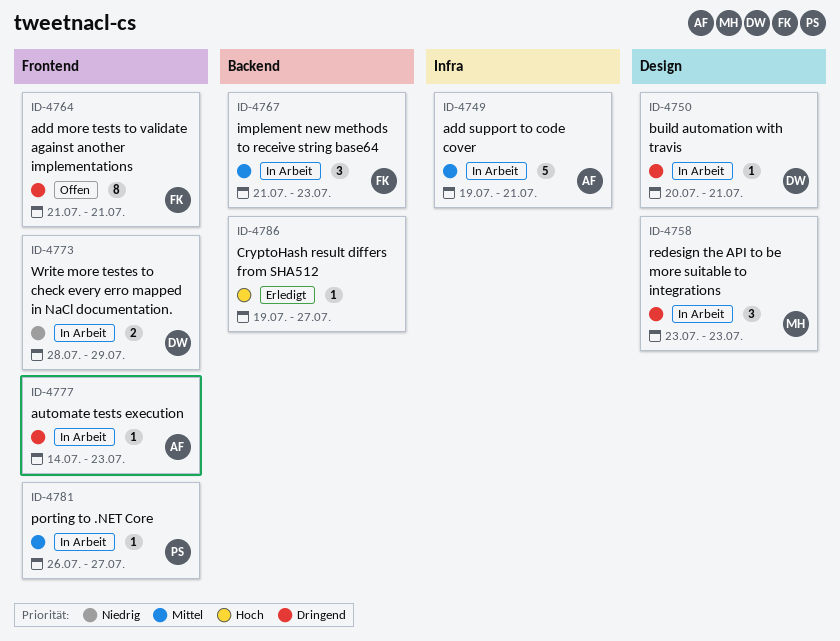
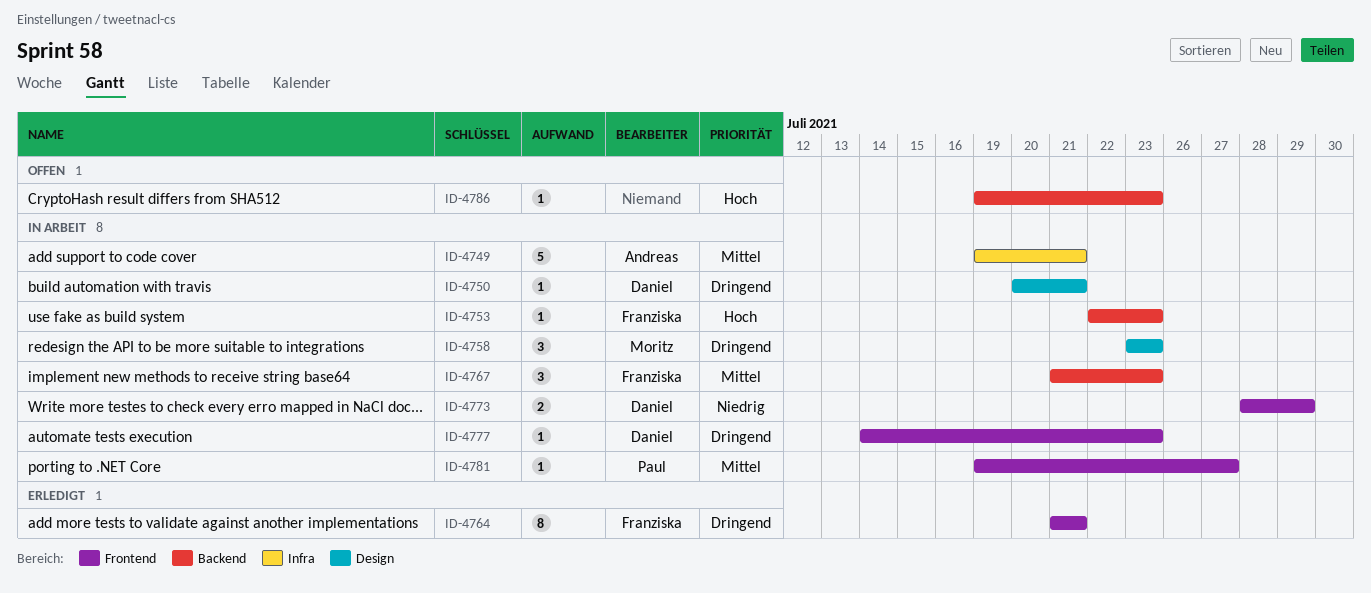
ID-4753: none -> present
ID-4764, status: Offen -> Erledigt
ID-4777, owner: Andreas -> Daniel
ID-4781, start: Jul 26 -> Jul 19
ID-4786, status: Erledigt -> Offen
ID-4786, due: Jul 27 -> Jul 23

